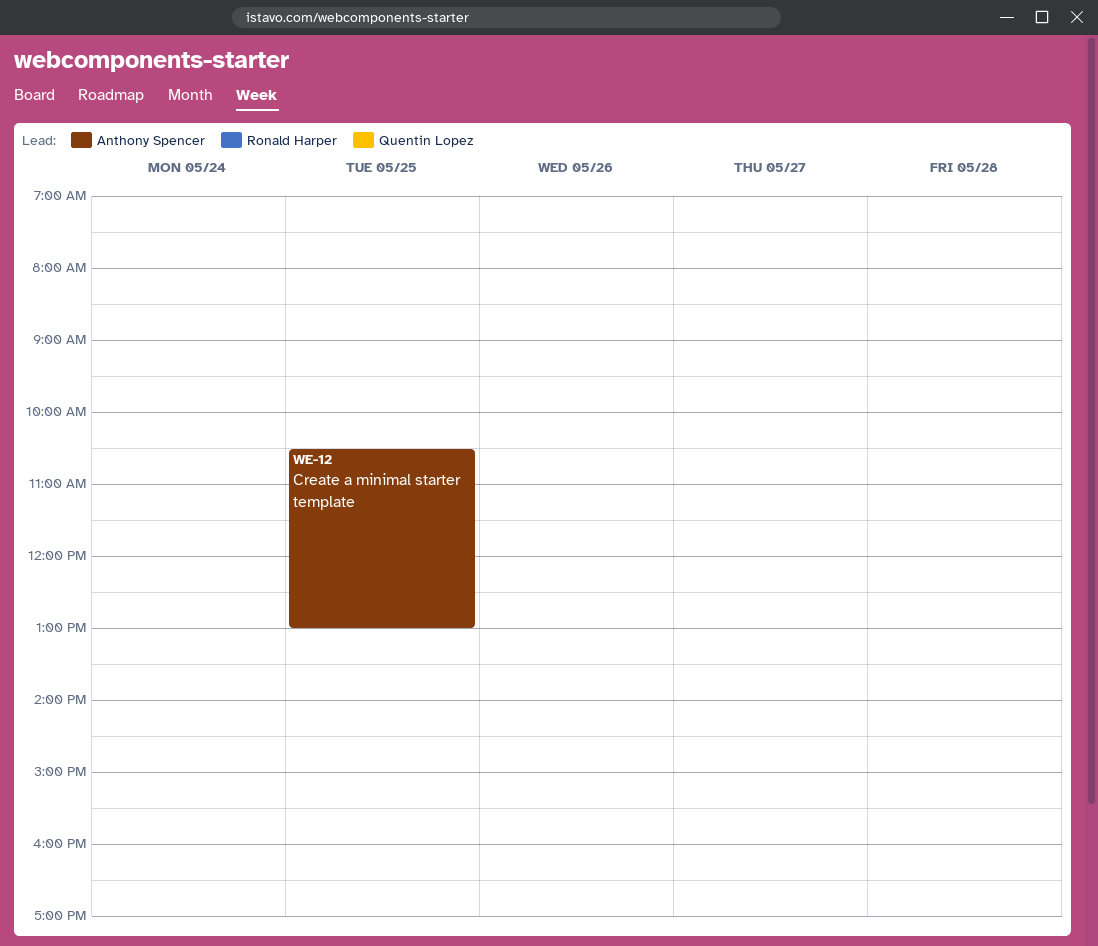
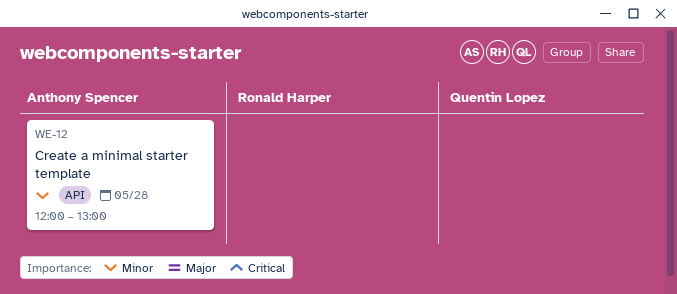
WE-12, day: May 25 -> May 28
WE-12, begins: 10:30 -> 12:00

